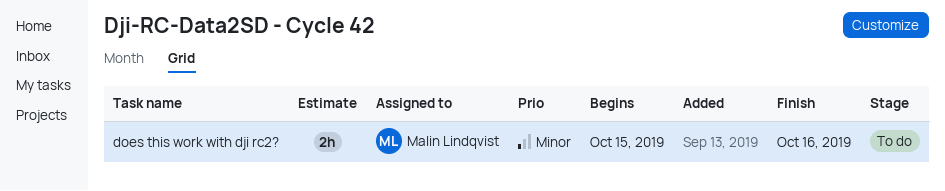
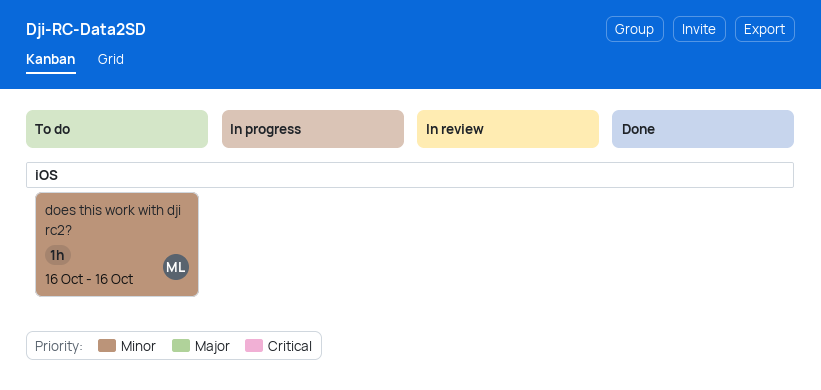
does this work with dji rc2?, estimate: 2h -> 1h
does this work with dji rc2?, start: Oct 15 -> Oct 16

